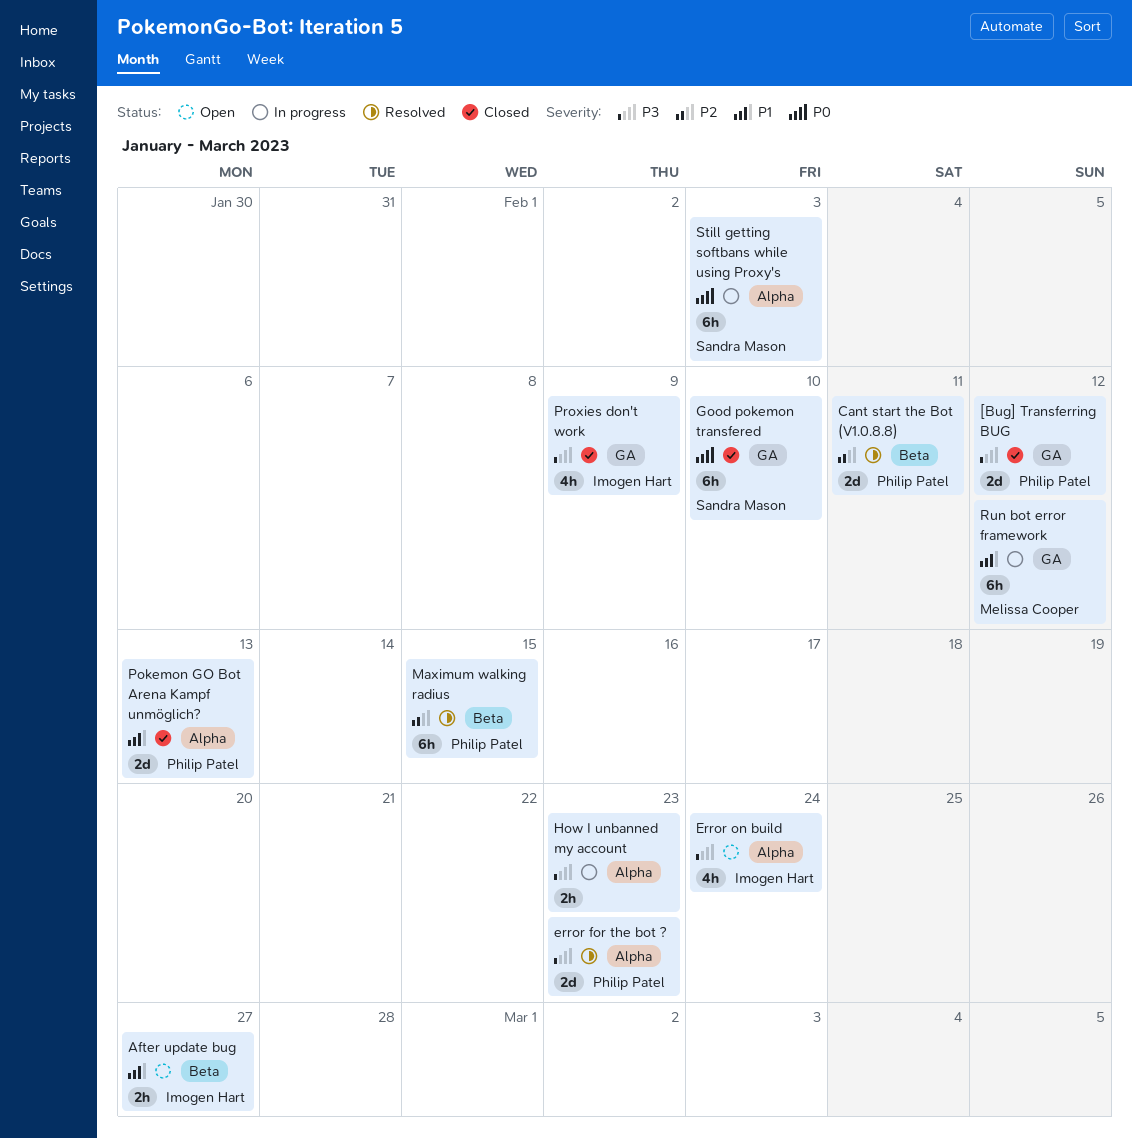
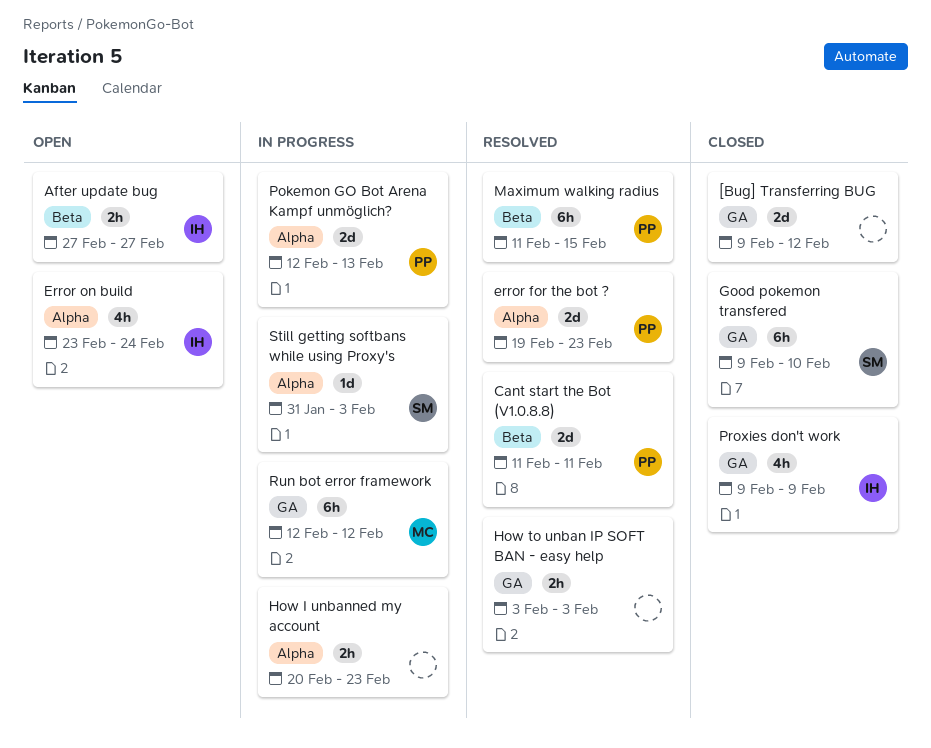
[Bug] Transferring BUG, owner: Philip Patel -> none
How to unban IP SOFT BAN - easy help: none -> present
Pokemon GO Bot Arena Kampf unmöglich?, status: Closed -> In progress
Still getting softbans while using Proxy's, estimate: 6h -> 1d

